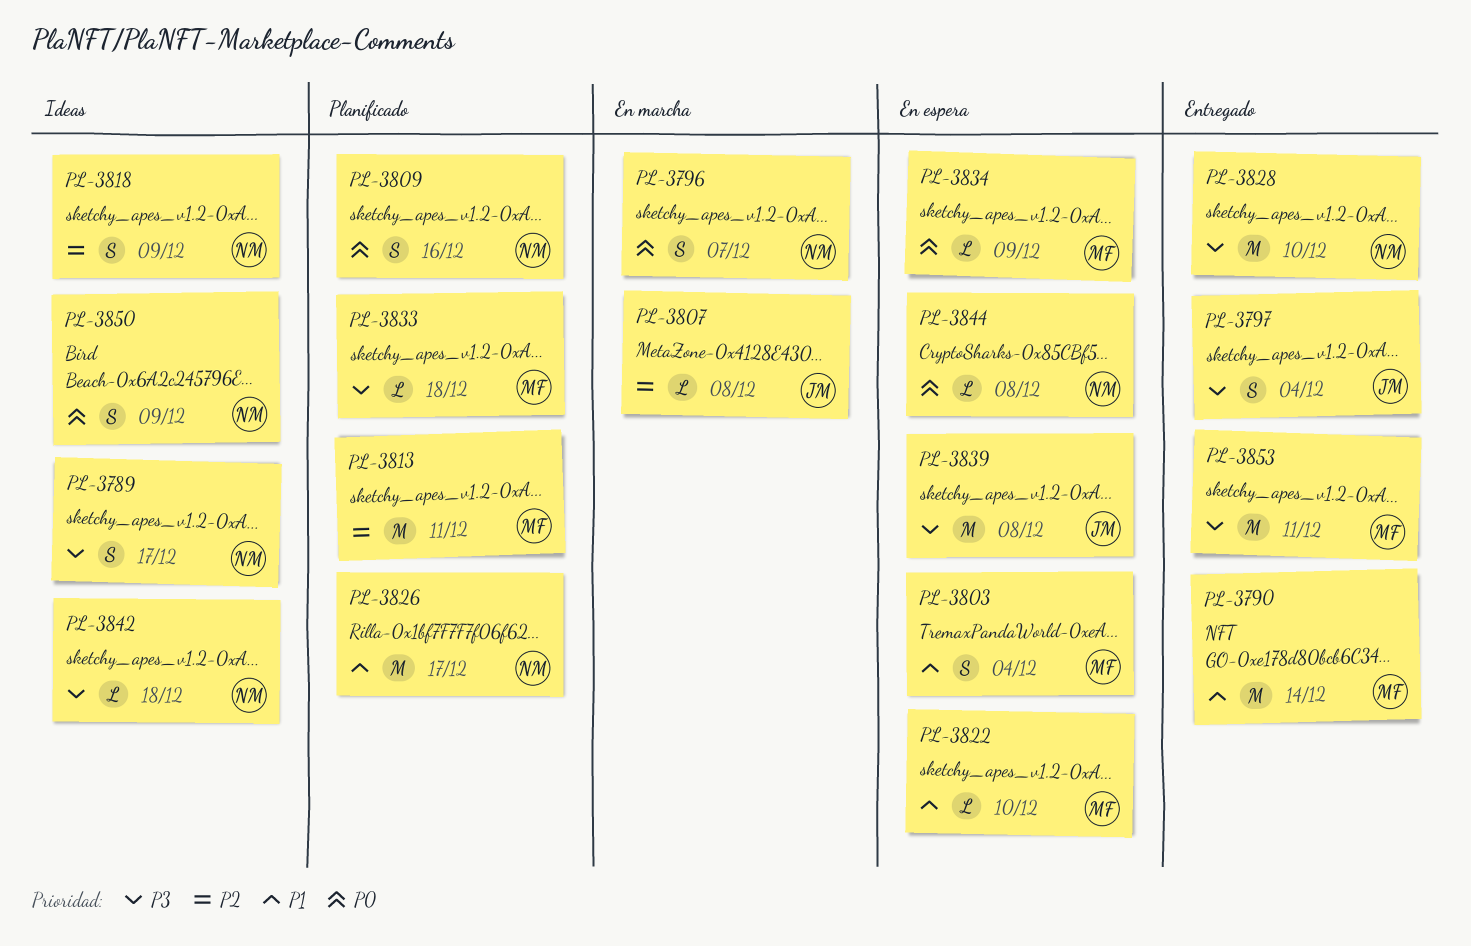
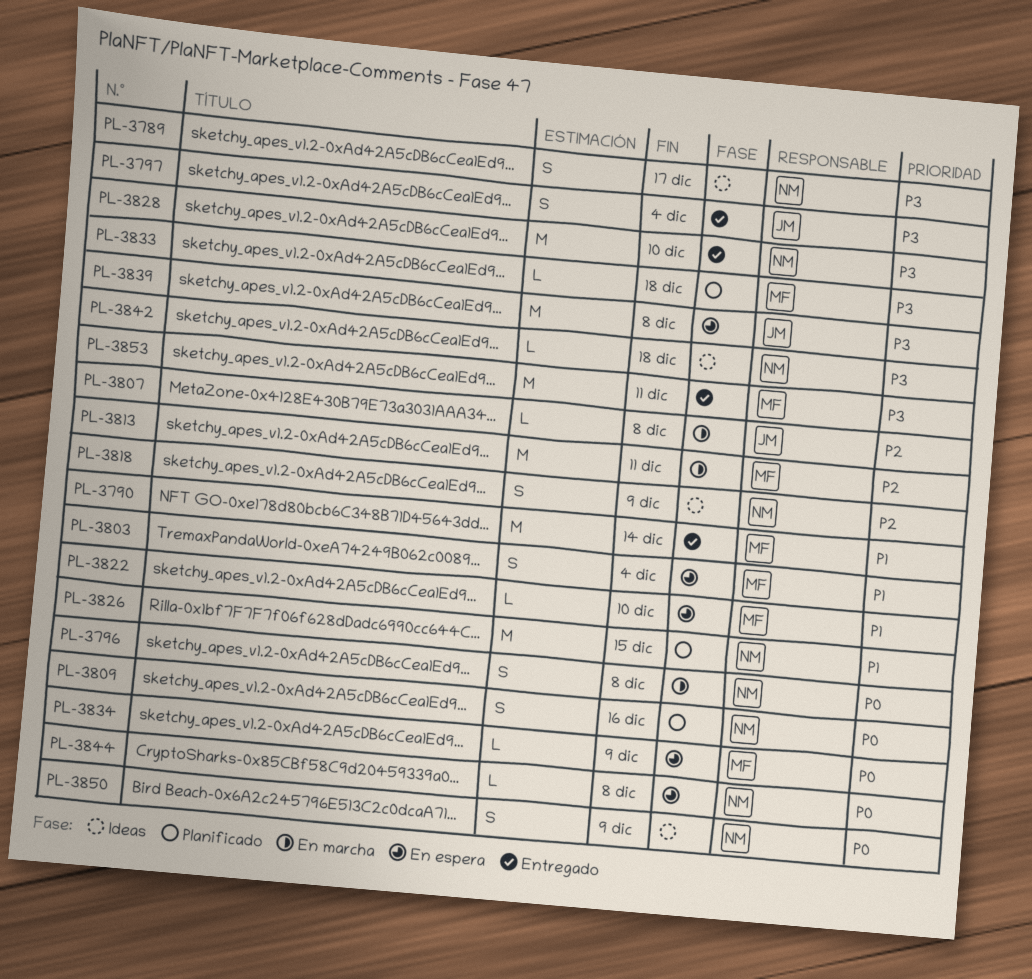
PL-3796, due: Dec 7 -> Dec 8
PL-3813, status: Planificado -> En marcha
PL-3826, due: Dec 17 -> Dec 15

